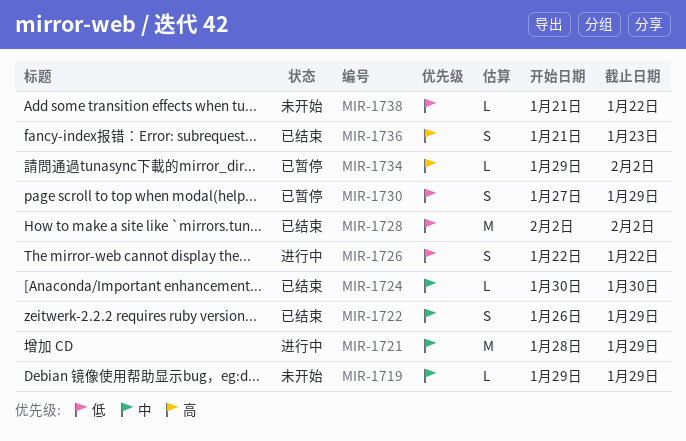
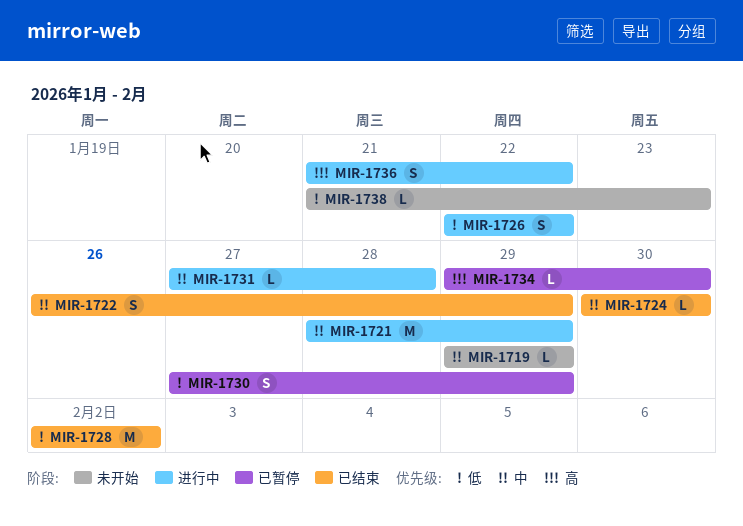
MIR-1731: none -> present
MIR-1734, due: Feb 2 -> Jan 30
MIR-1736, status: 已结束 -> 进行中
MIR-1736, due: Jan 23 -> Jan 22
MIR-1738, due: Jan 22 -> Jan 23

